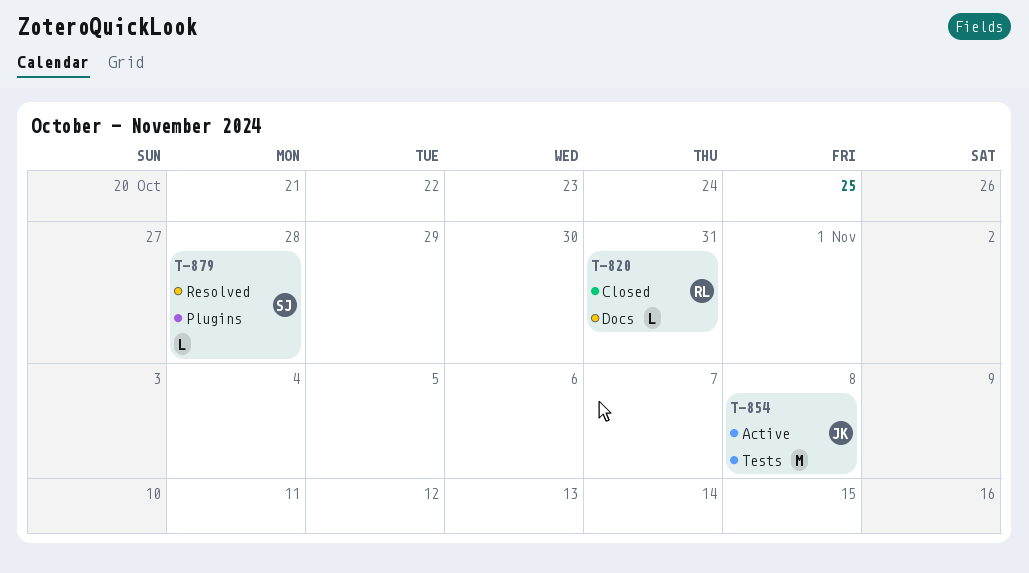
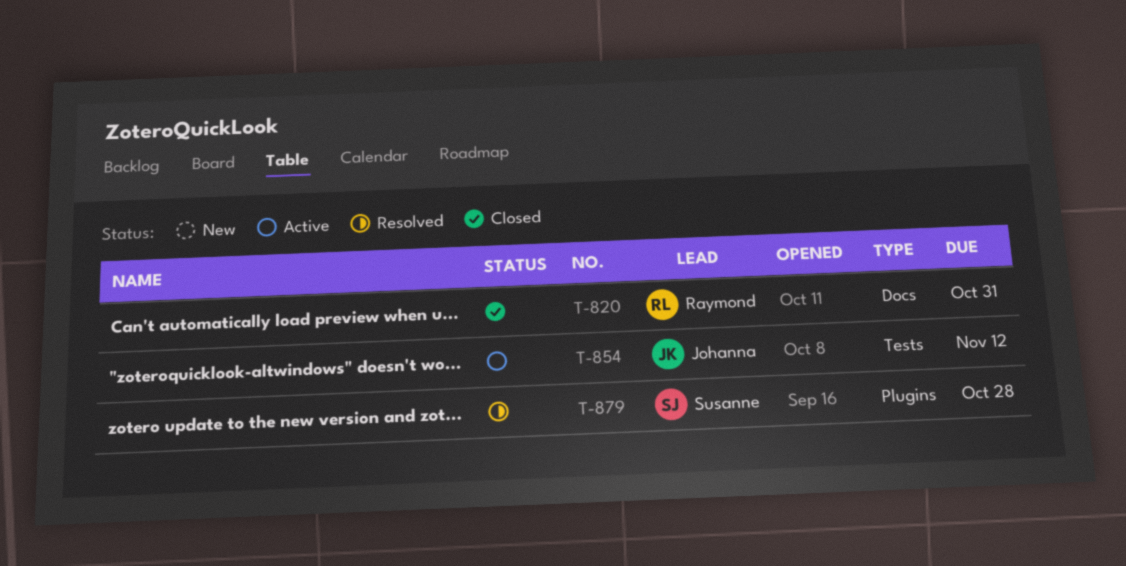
T-854, due: Nov 8 -> Nov 12

